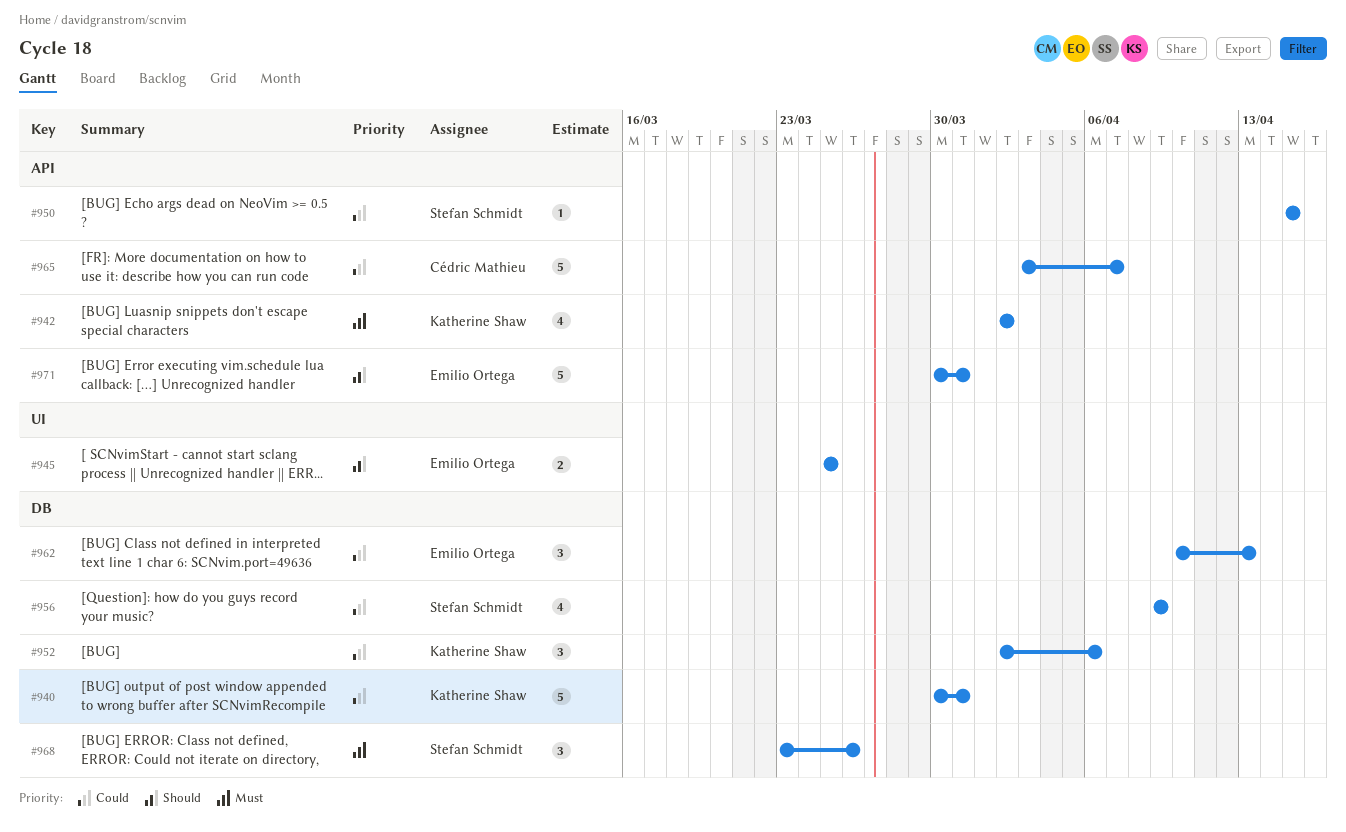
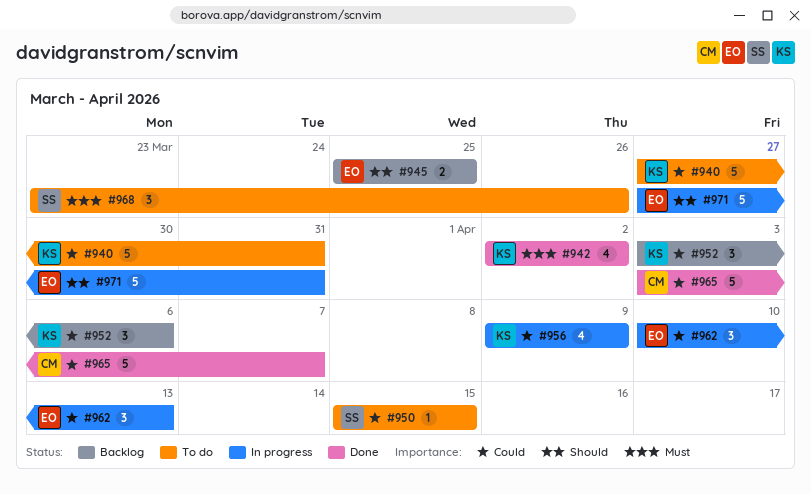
#940, start: Mar 30 -> Mar 27
#952, start: Apr 2 -> Apr 3
#956, owner: Stefan Schmidt -> Katherine Shaw
#971, start: Mar 30 -> Mar 27

